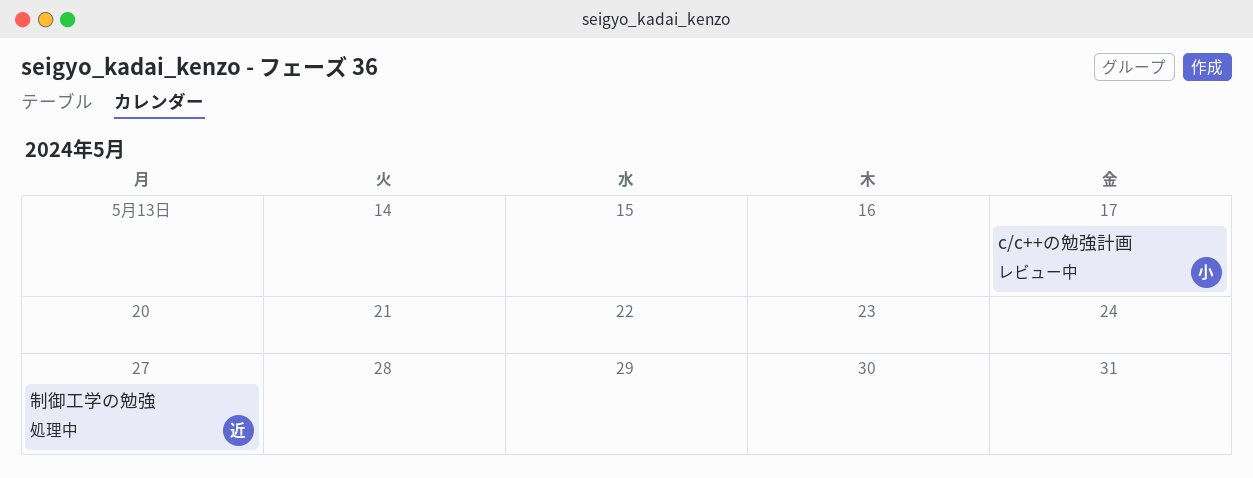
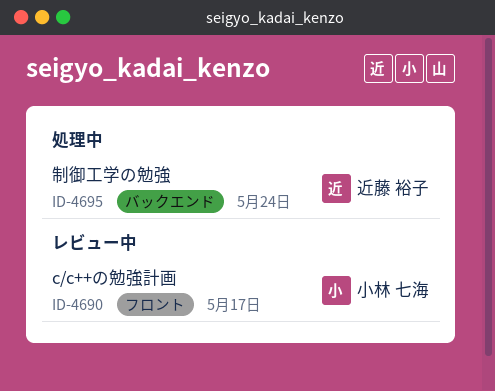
制御工学の勉強, due: May 27 -> May 24

